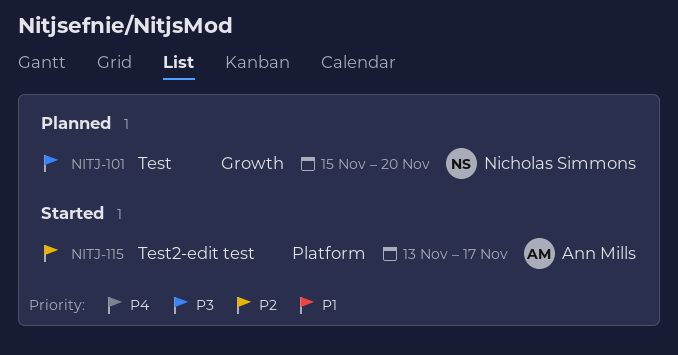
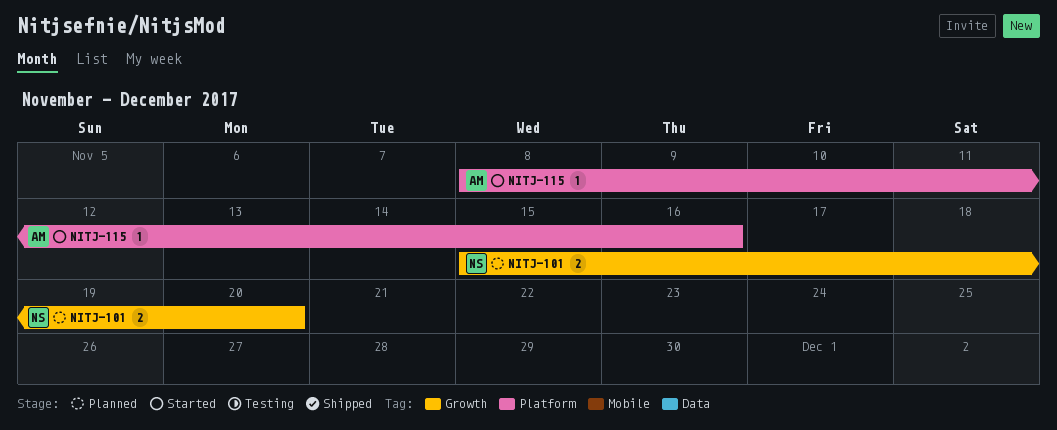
NITJ-115, start: Nov 13 -> Nov 8
NITJ-115, due: Nov 17 -> Nov 16

